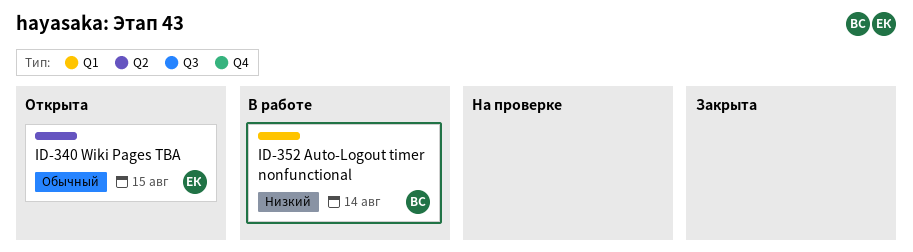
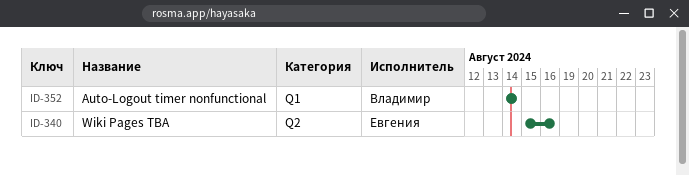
ID-340, due: Aug 15 -> Aug 16

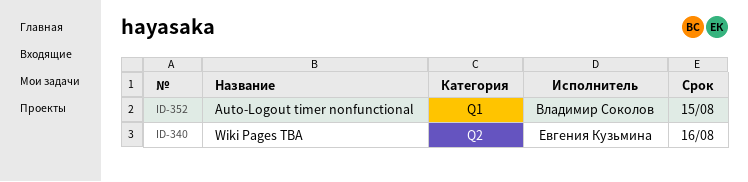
ID-352, due: Aug 14 -> Aug 15

